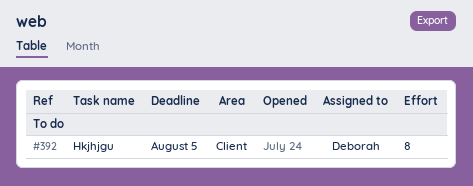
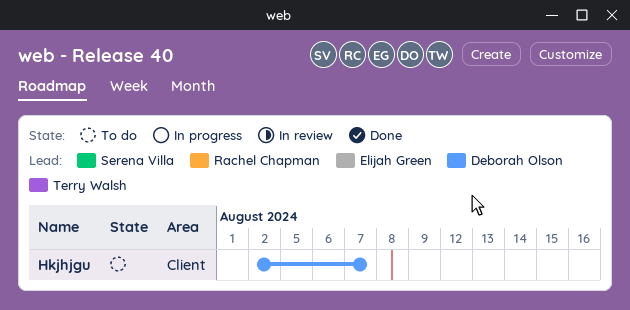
Hkjhjgu, due: Aug 5 -> Aug 7

